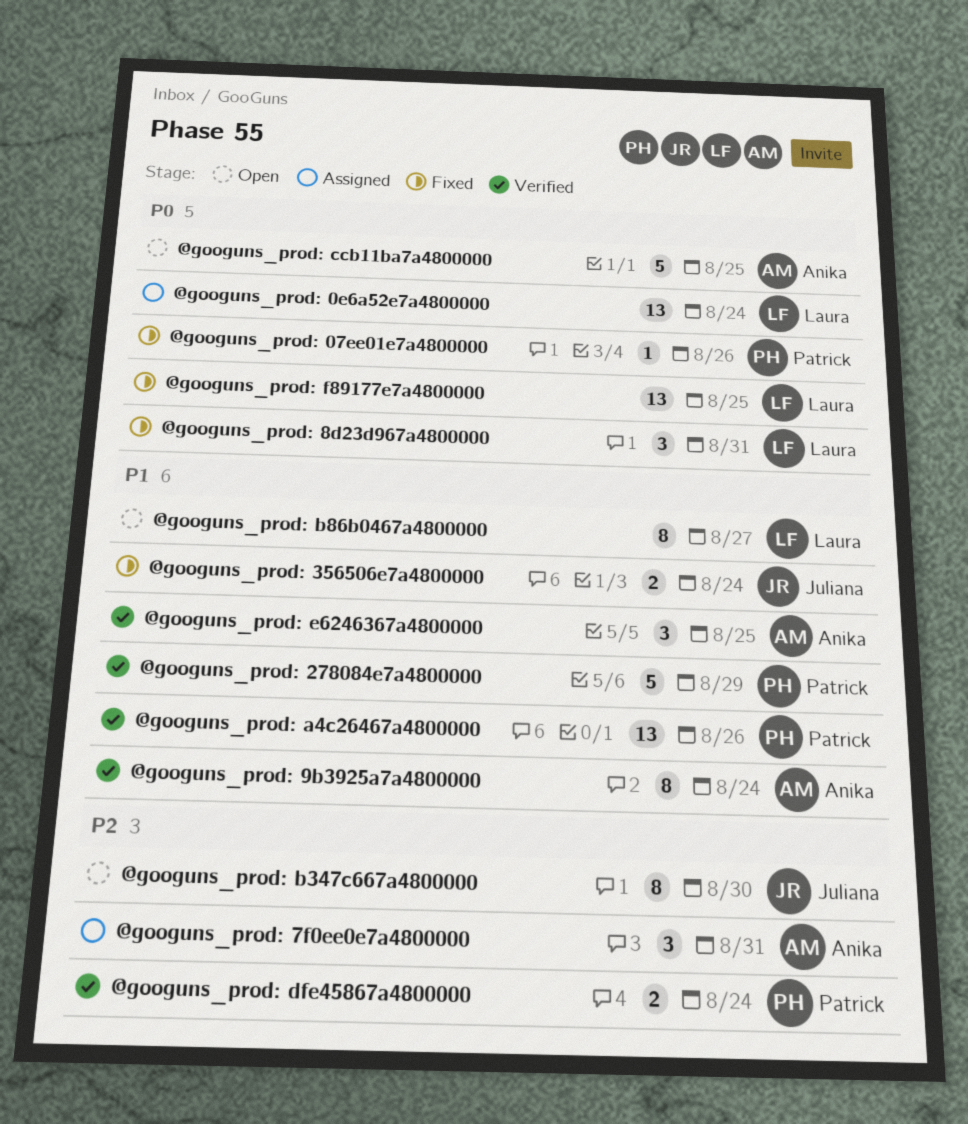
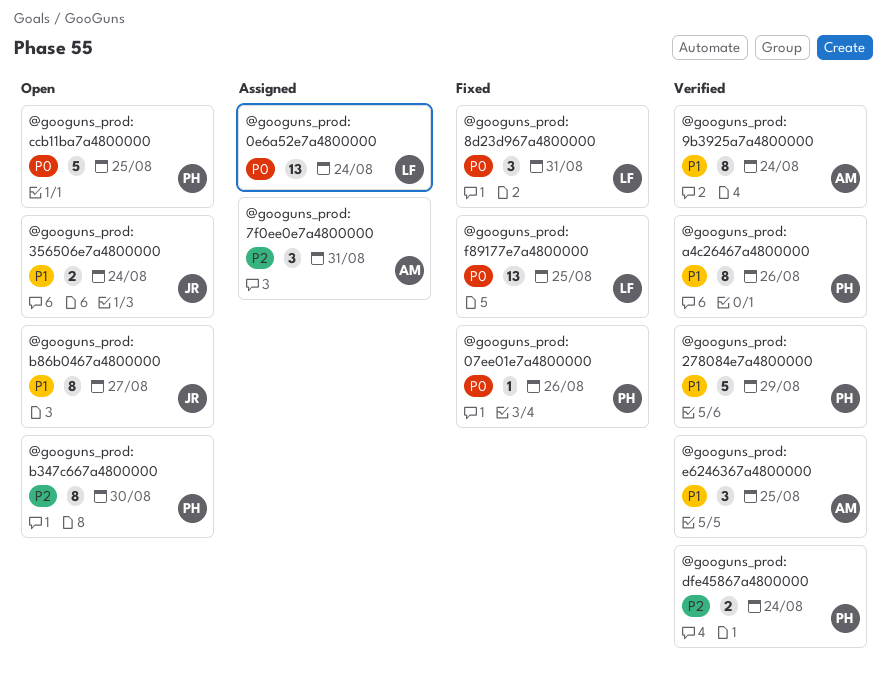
@googuns_prod: 356506e7a4800000, status: Fixed -> Open
@googuns_prod: a4c26467a4800000, estimate: 13 -> 8
@googuns_prod: b347c667a4800000, owner: Juliana -> Patrick
@googuns_prod: b86b0467a4800000, owner: Laura -> Juliana
@googuns_prod: ccb11ba7a4800000, owner: Anika -> Patrick

